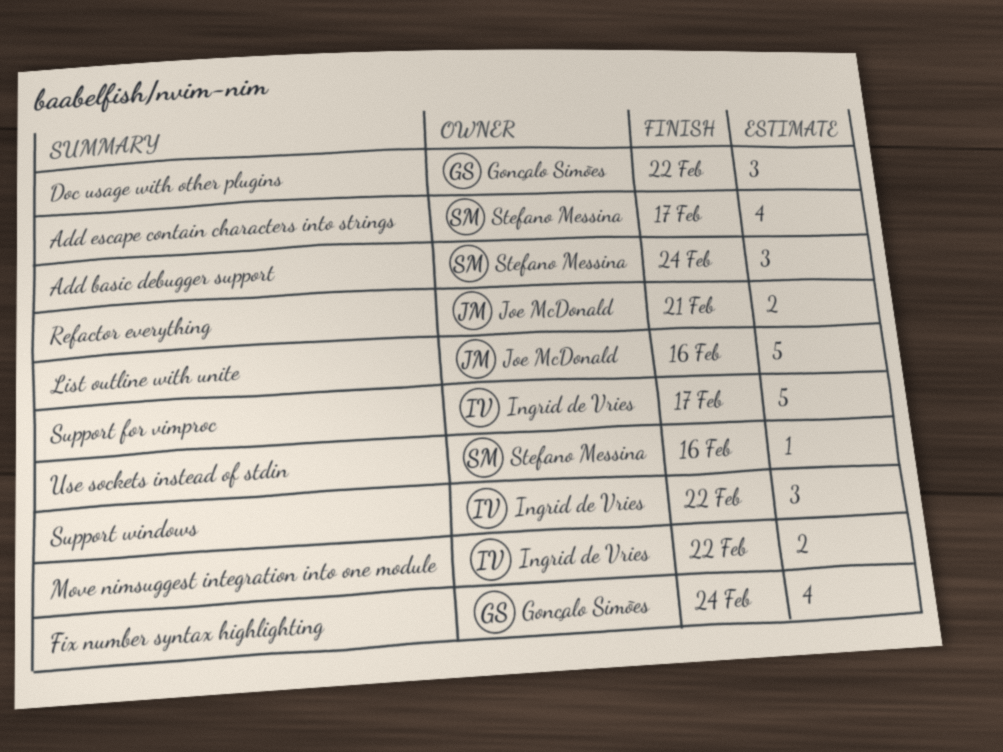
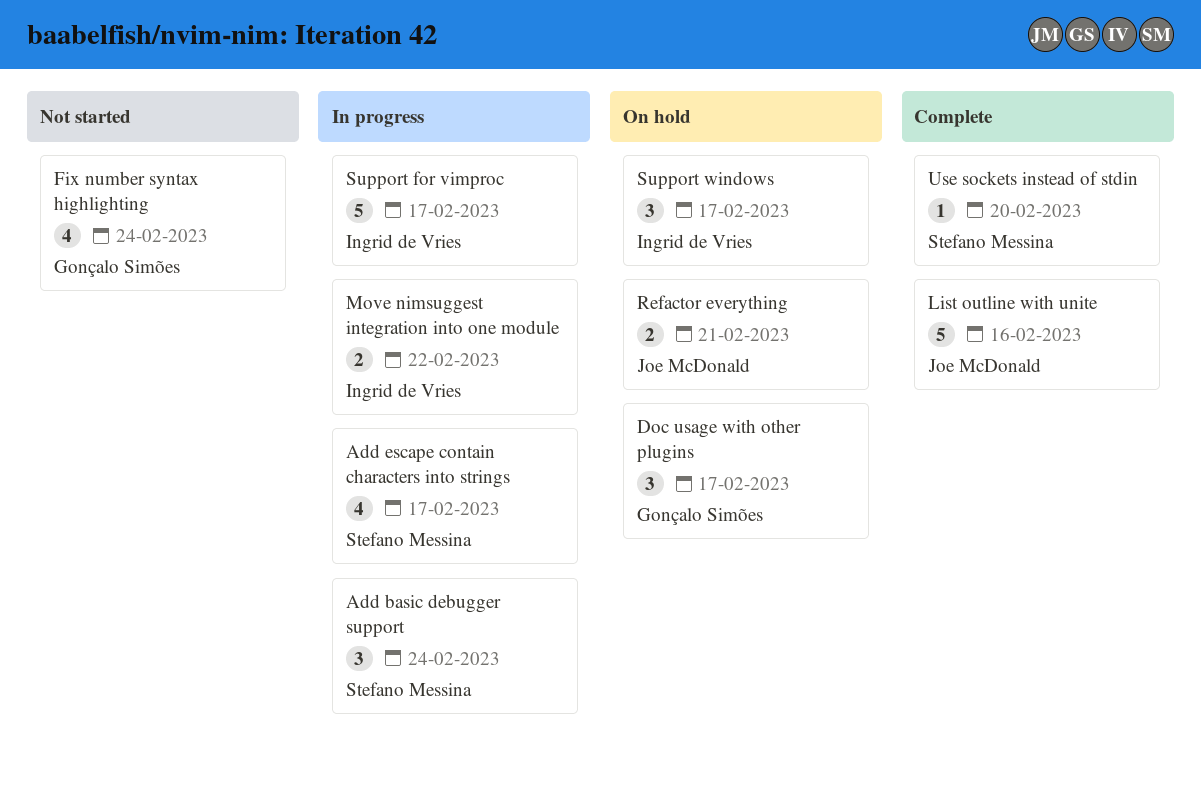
Doc usage with other plugins, due: Feb 22 -> Feb 17
Support windows, due: Feb 22 -> Feb 17
Use sockets instead of stdin, due: Feb 16 -> Feb 20

